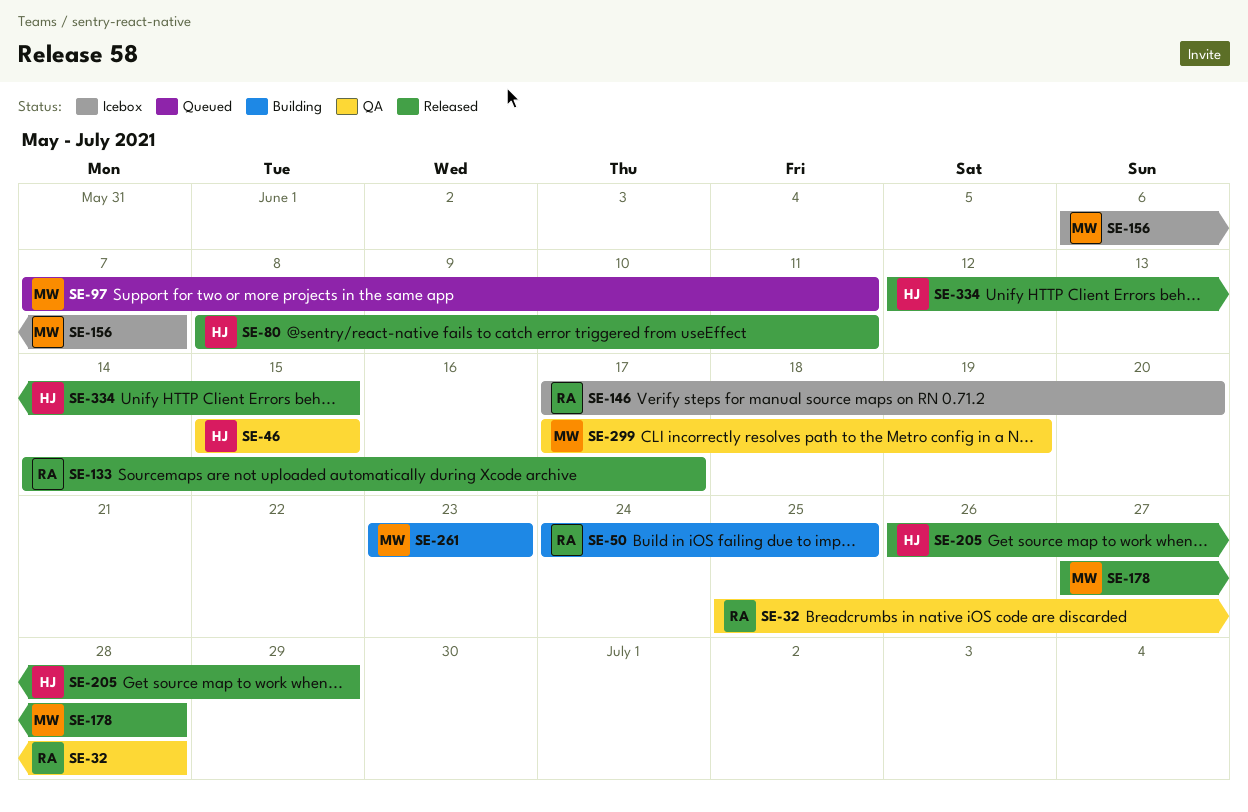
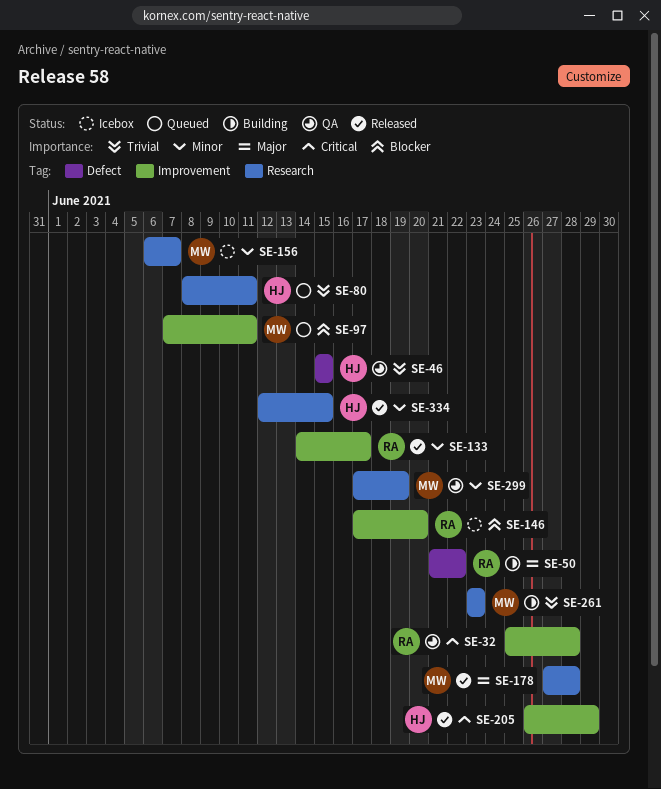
SE-50, start: Jun 24 -> Jun 21
SE-50, due: Jun 25 -> Jun 22
SE-80, status: Released -> Queued

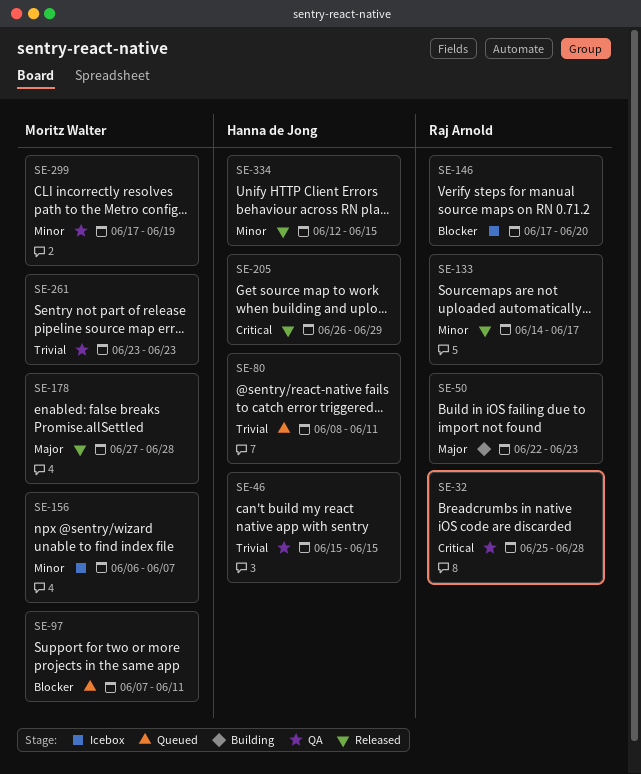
SE-50, start: Jun 21 -> Jun 22
SE-50, due: Jun 22 -> Jun 23
SE-261, status: Building -> QA

